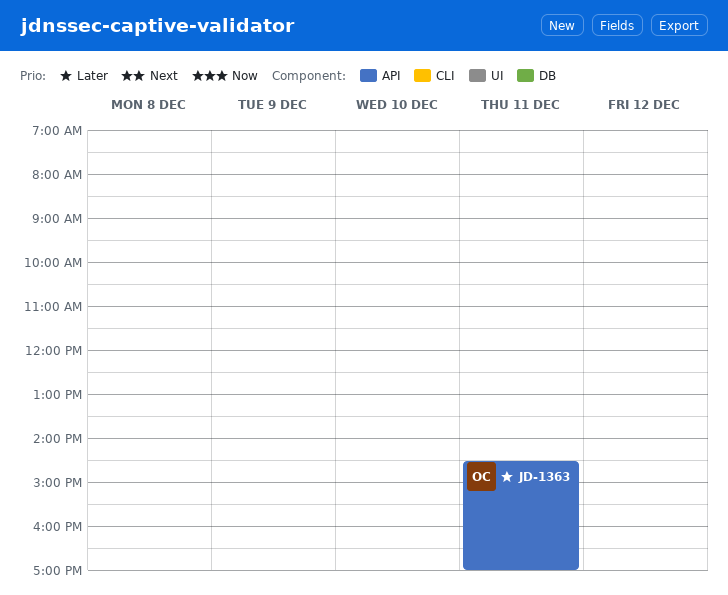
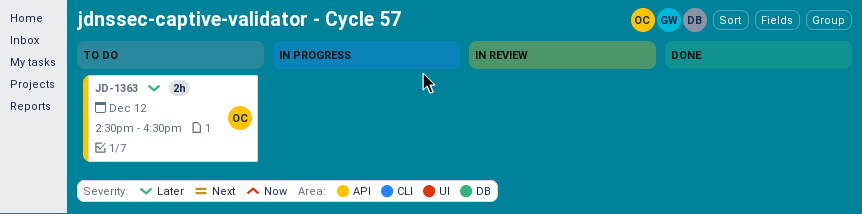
JD-1363, day: Dec 11 -> Dec 12
JD-1363, ends: 17:00 -> 16:30

